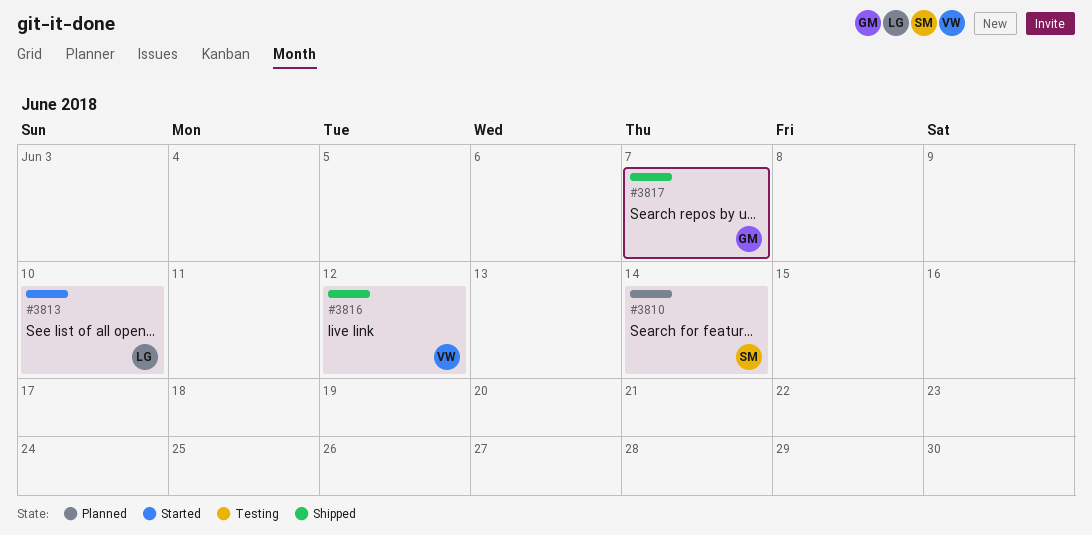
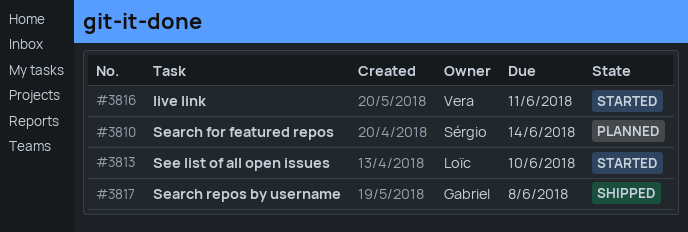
#3816, status: Shipped -> Started
#3816, due: Jun 12 -> Jun 11
#3817, due: Jun 7 -> Jun 8

